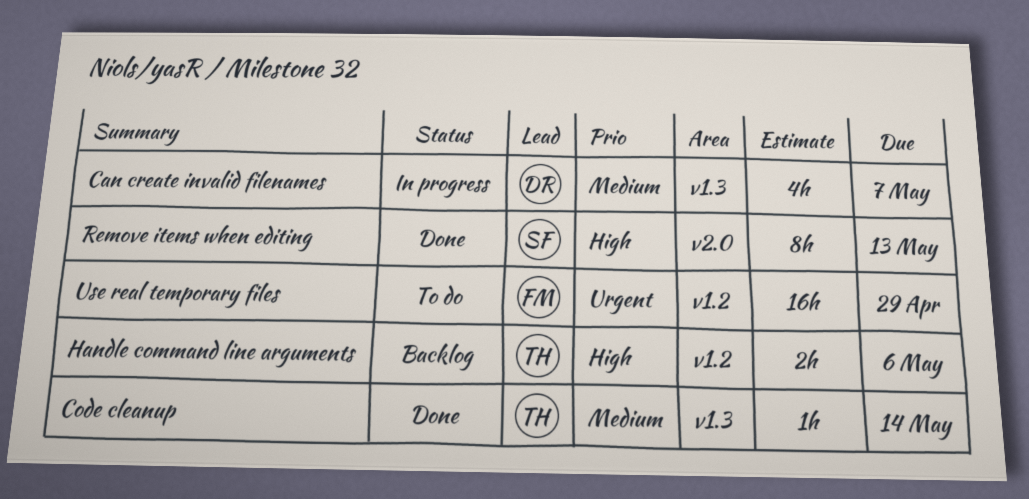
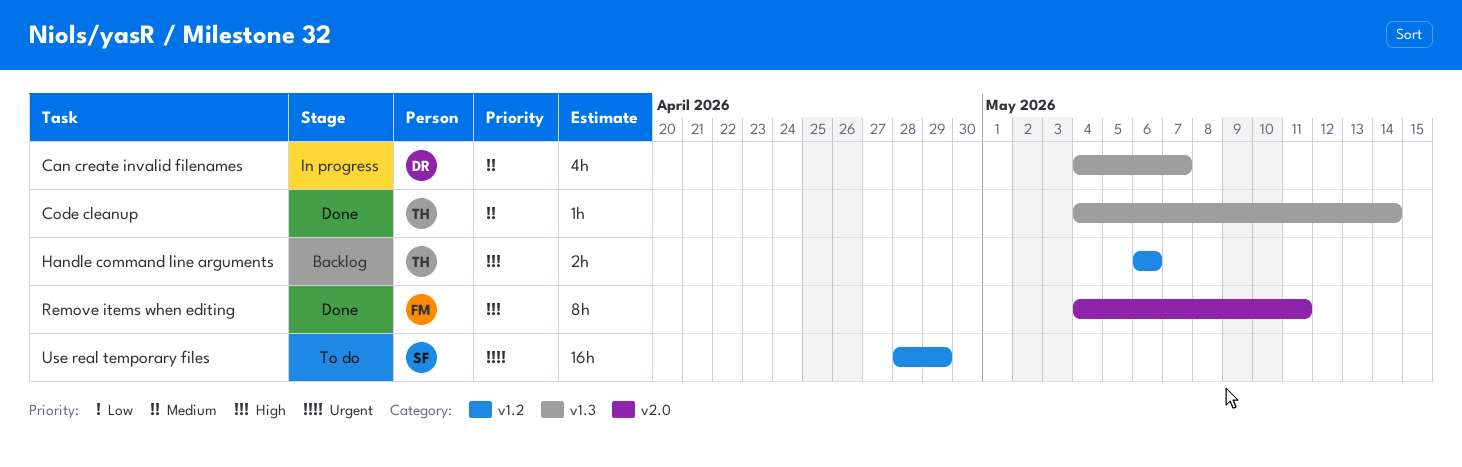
Remove items when editing, owner: SF -> FM
Remove items when editing, due: May 13 -> May 11
Use real temporary files, owner: FM -> SF

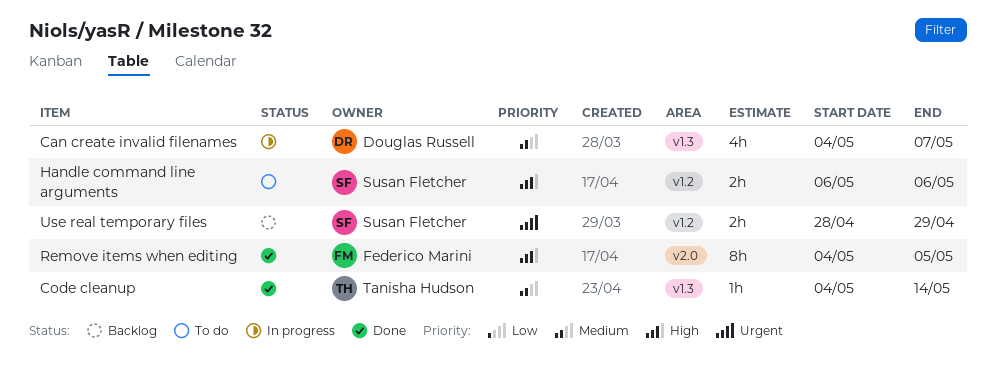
Handle command line arguments, status: Backlog -> To do
Handle command line arguments, owner: Tanisha Hudson -> Susan Fletcher
Remove items when editing, due: May 11 -> May 5
Use real temporary files, status: To do -> Backlog
Use real temporary files, estimate: 16h -> 2h

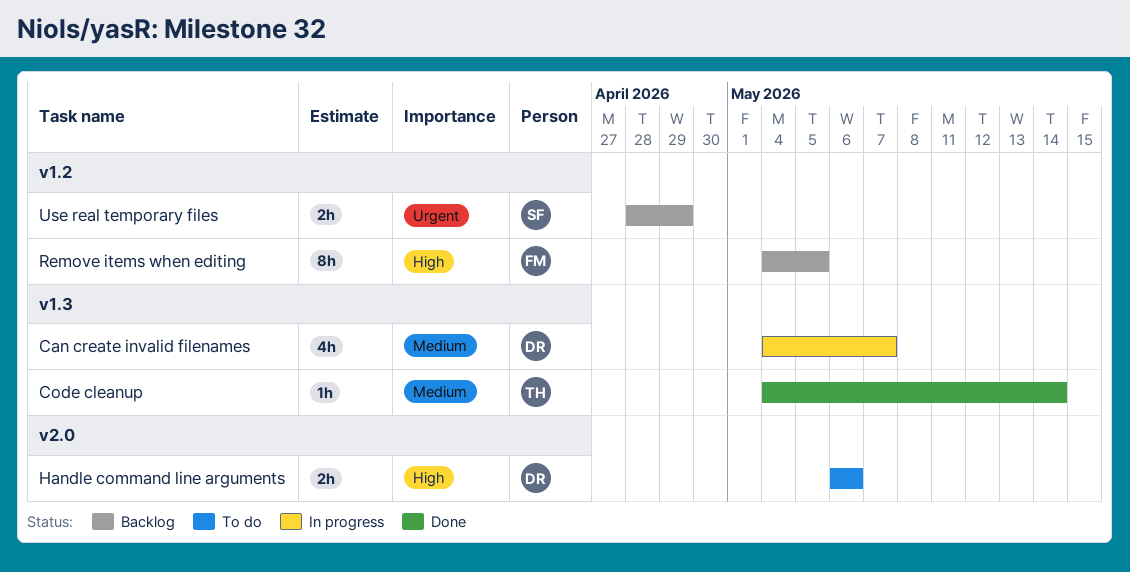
Handle command line arguments, owner: Susan Fletcher -> Douglas Russell
Handle command line arguments, label: v1.2 -> v2.0
Remove items when editing, status: Done -> Backlog
Remove items when editing, label: v2.0 -> v1.2

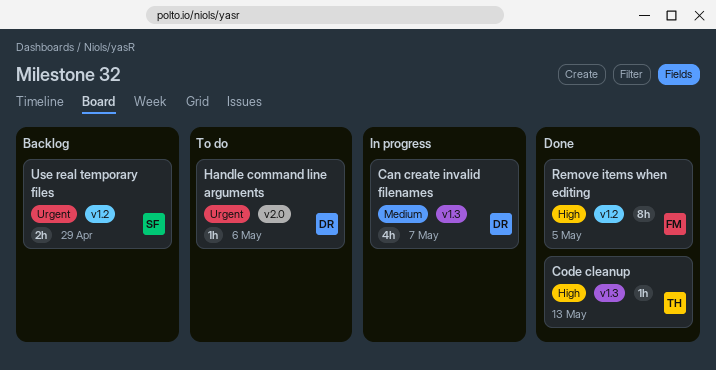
Code cleanup, priority: Medium -> High
Code cleanup, due: May 14 -> May 13
Handle command line arguments, priority: High -> Urgent
Handle command line arguments, estimate: 2h -> 1h
Remove items when editing, status: Backlog -> Done

